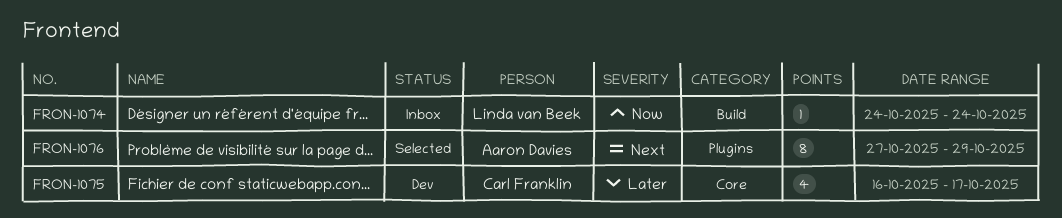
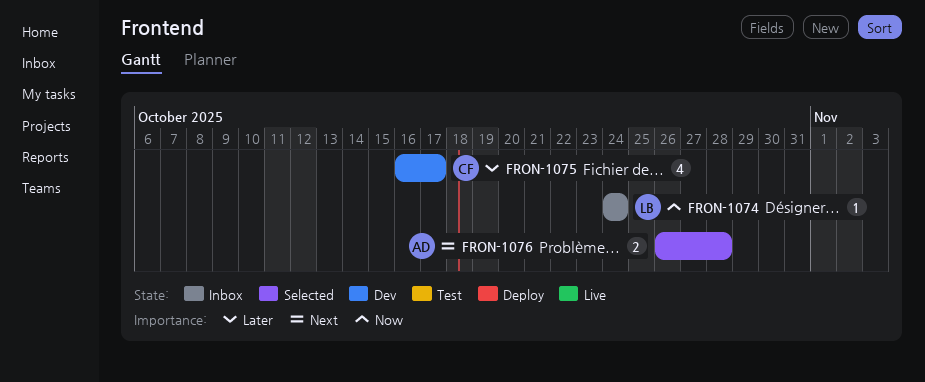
FRON-1076, estimate: 8 -> 2
FRON-1076, start: Oct 27 -> Oct 26
FRON-1076, due: Oct 29 -> Oct 28

